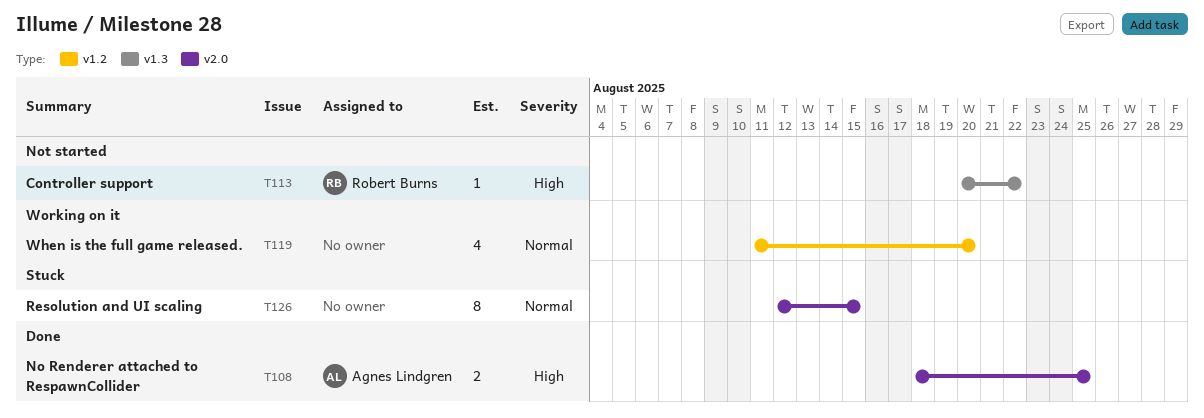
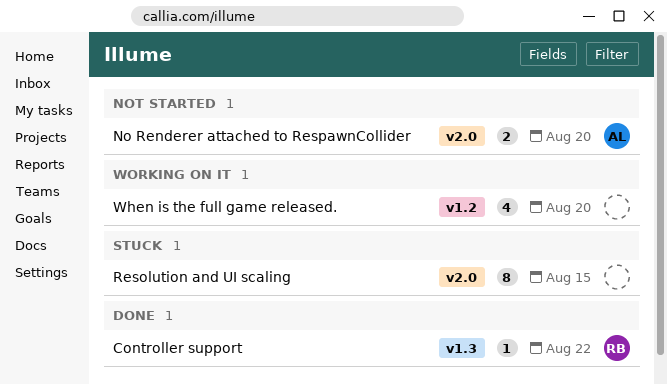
Controller support, status: Not started -> Done
No Renderer attached to RespawnCollider, status: Done -> Not started
No Renderer attached to RespawnCollider, due: Aug 25 -> Aug 20

